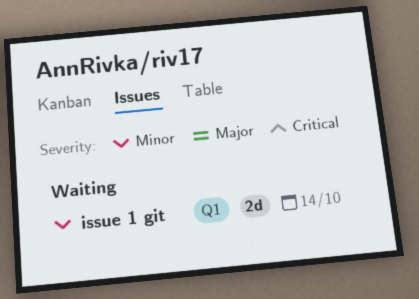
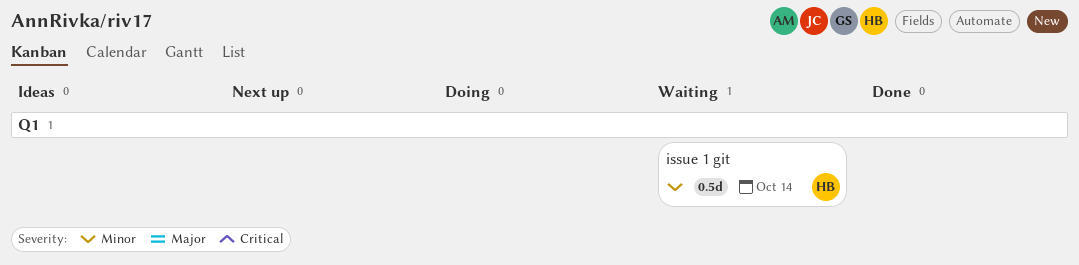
issue 1 git, estimate: 2d -> 0.5d

